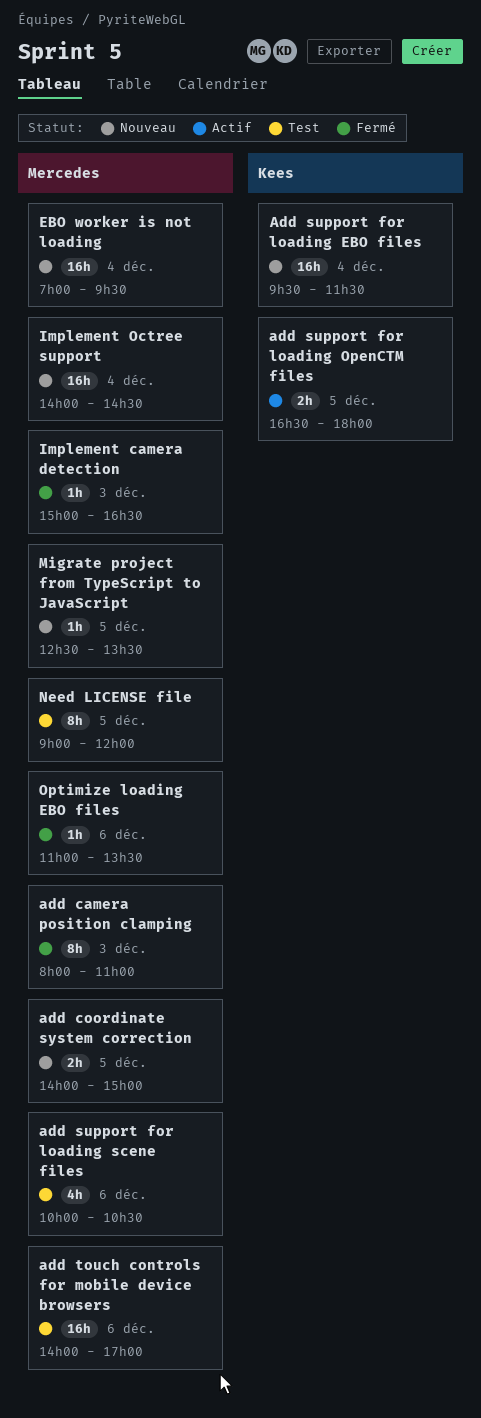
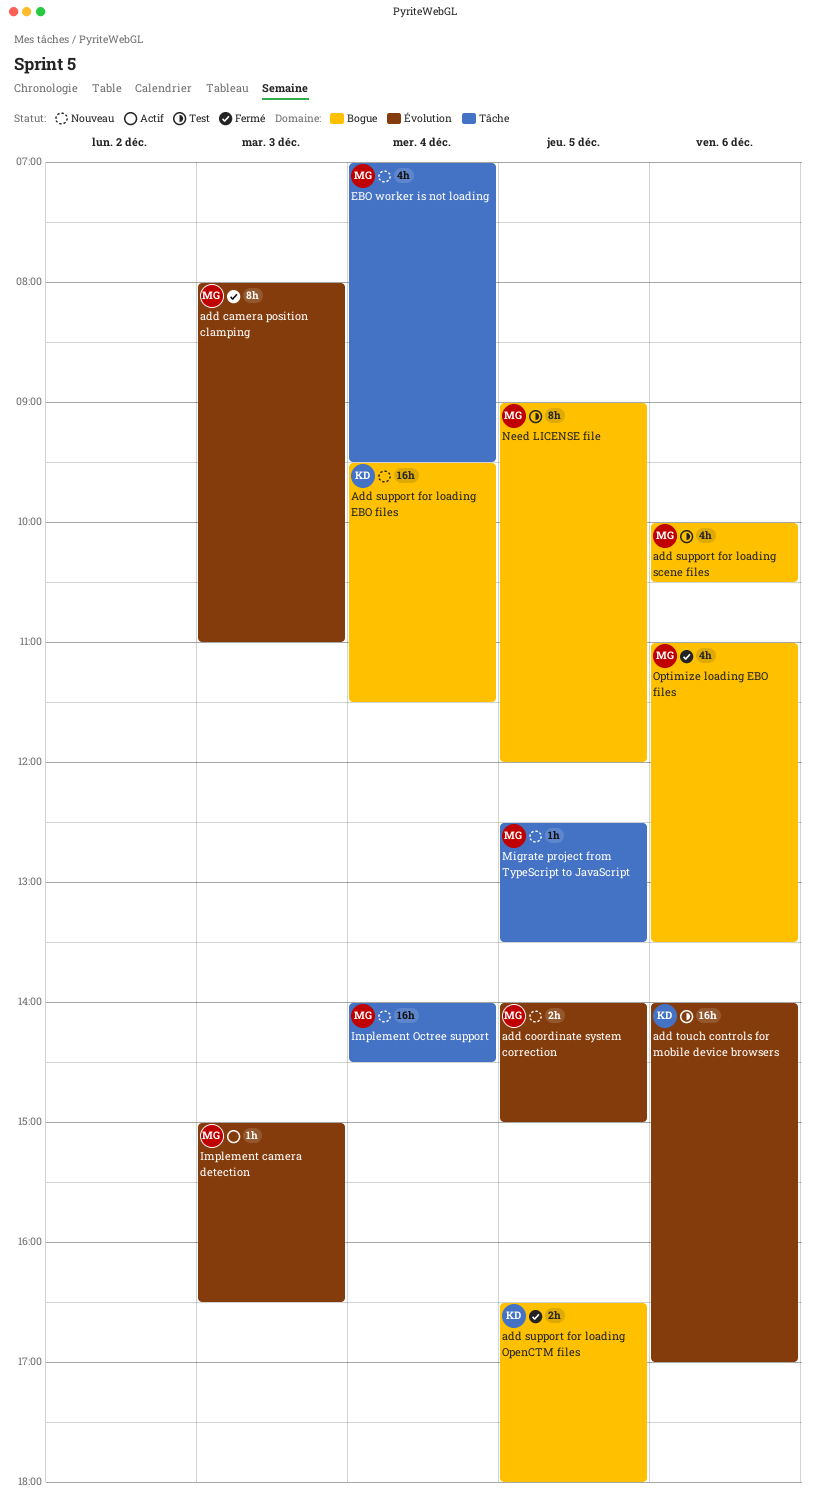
add support for loading OpenCTM files, status: Actif -> Fermé
add touch controls for mobile device browsers, owner: Mercedes -> Kees
EBO worker is not loading, estimate: 16h -> 4h
Implement camera detection, status: Fermé -> Actif
Optimize loading EBO files, estimate: 1h -> 4h

